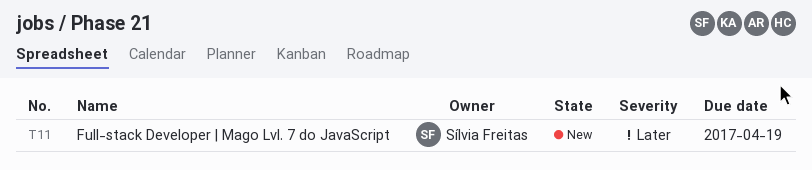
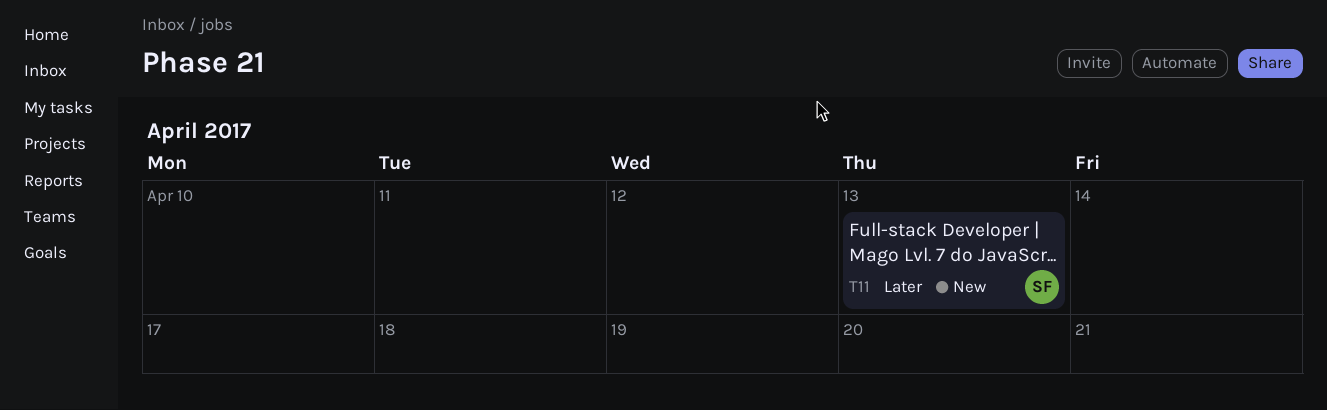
T11, due: Apr 19 -> Apr 13

